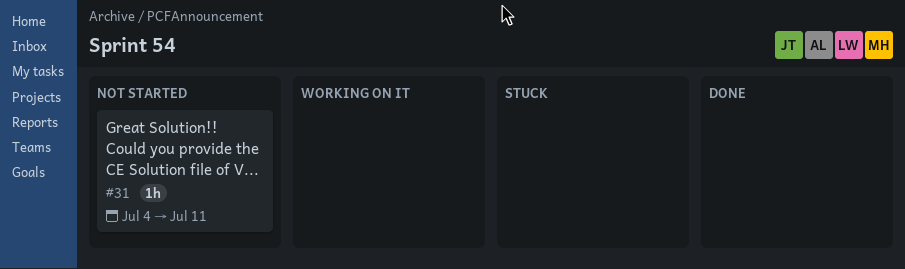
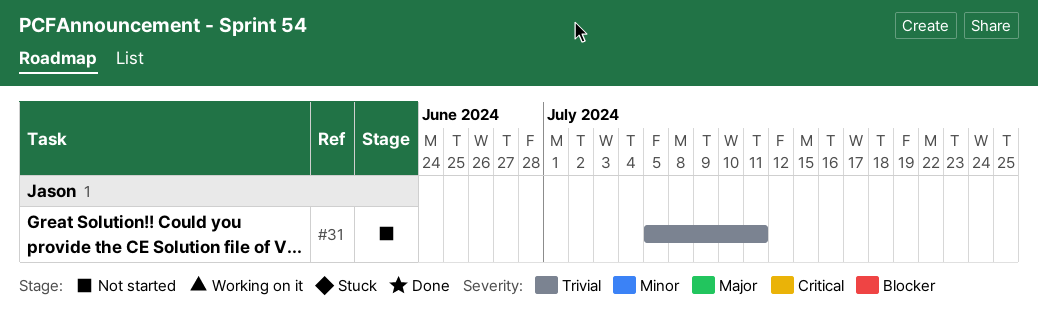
#31, start: Jul 4 -> Jul 5

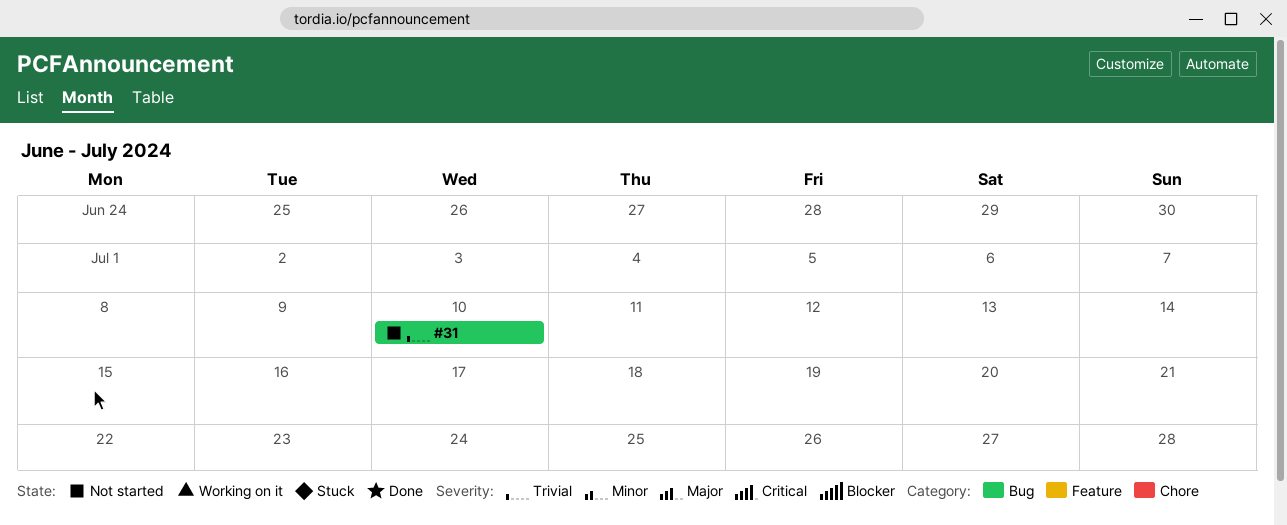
#31, start: Jul 5 -> Jul 10
#31, due: Jul 11 -> Jul 10

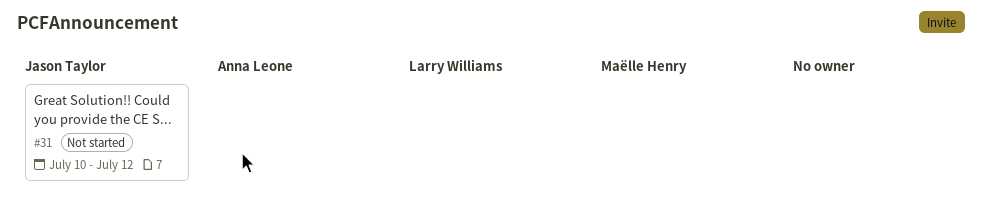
#31, due: Jul 10 -> Jul 12

